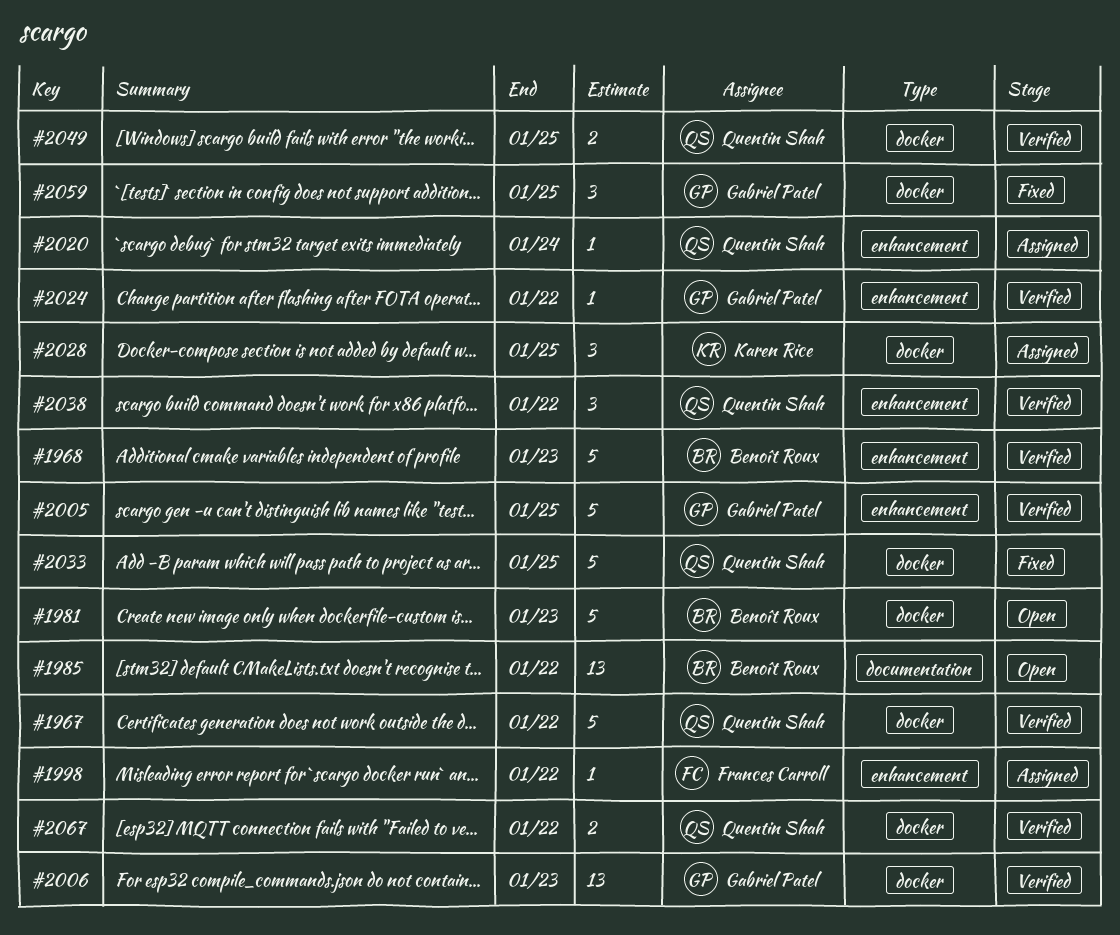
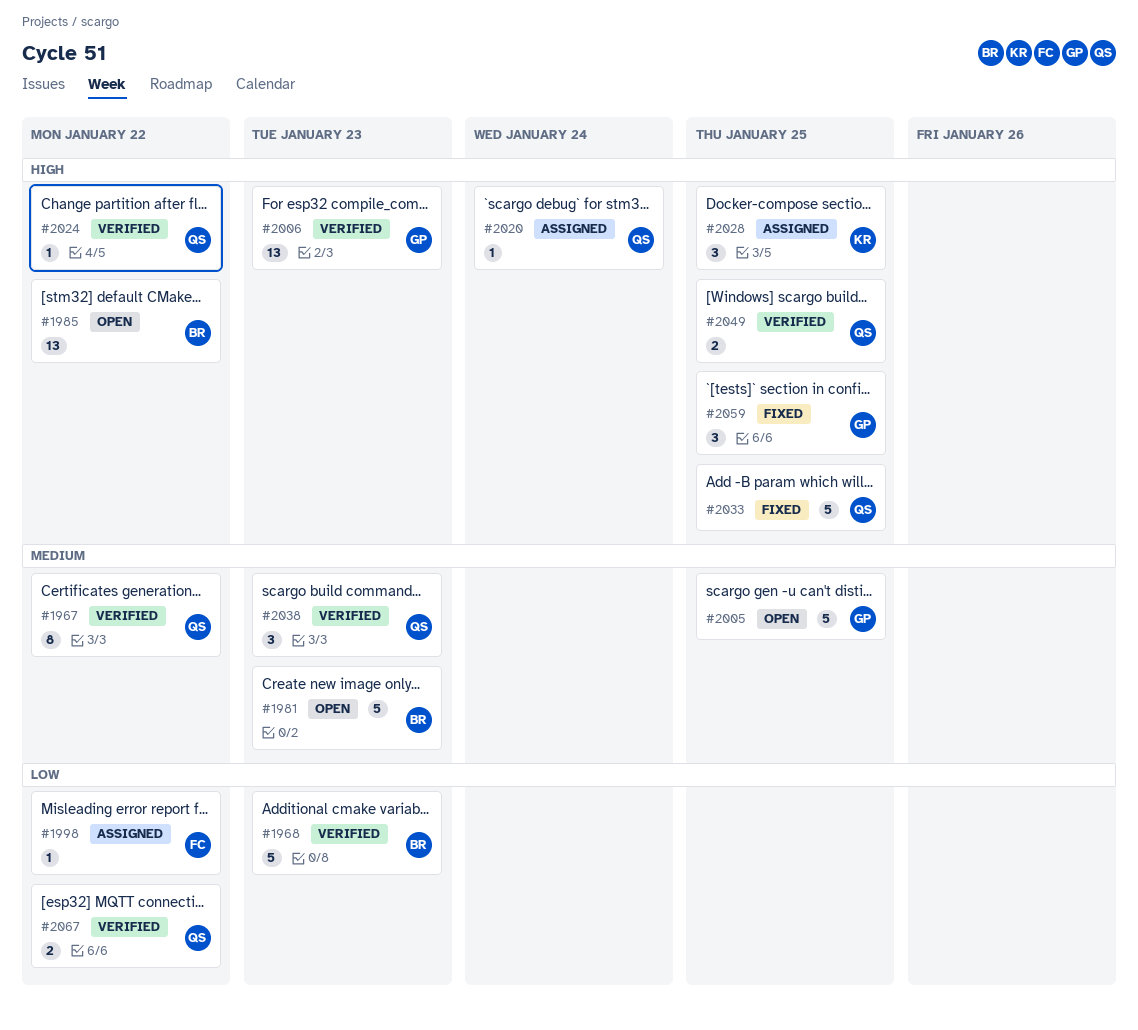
#1967, estimate: 5 -> 8
#2005, status: Verified -> Open
#2024, owner: Gabriel Patel -> Quentin Shah
#2038, due: Jan 22 -> Jan 23

